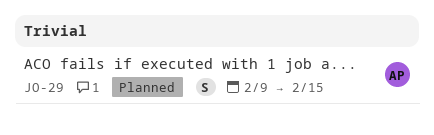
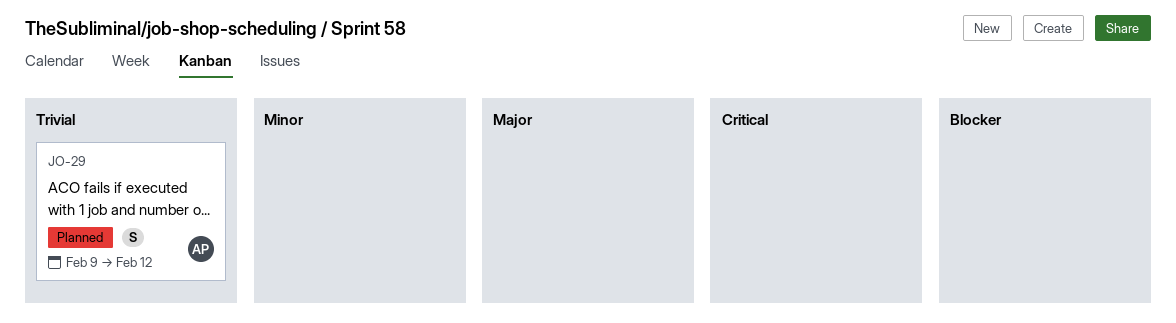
JO-29, due: Feb 15 -> Feb 12

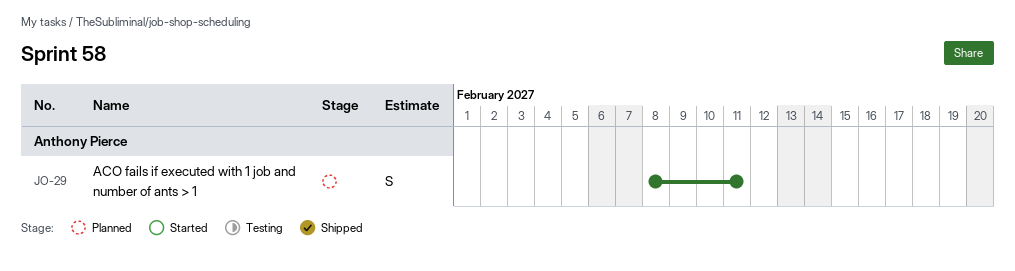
JO-29, start: Feb 9 -> Feb 8
JO-29, due: Feb 12 -> Feb 11

